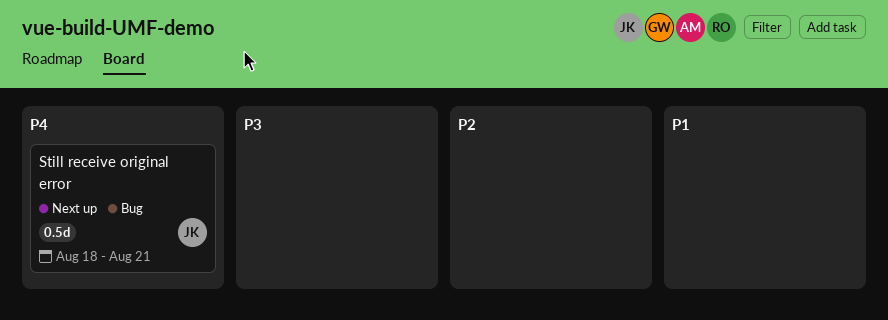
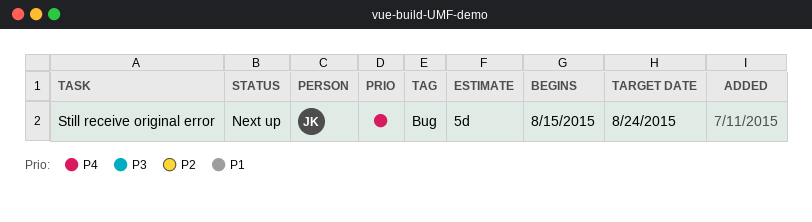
Still receive original error, estimate: 0.5d -> 5d
Still receive original error, start: Aug 18 -> Aug 15
Still receive original error, due: Aug 21 -> Aug 24

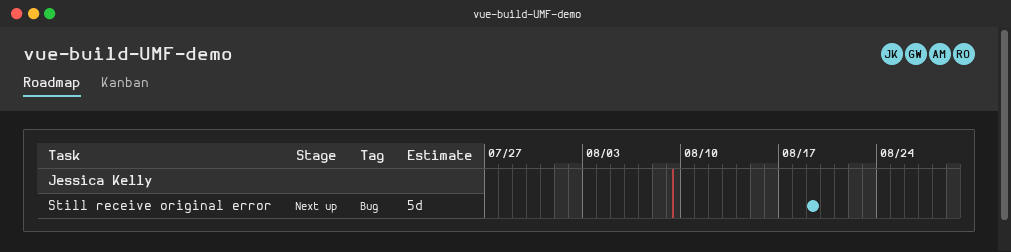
Still receive original error, start: Aug 15 -> Aug 19
Still receive original error, due: Aug 24 -> Aug 19

